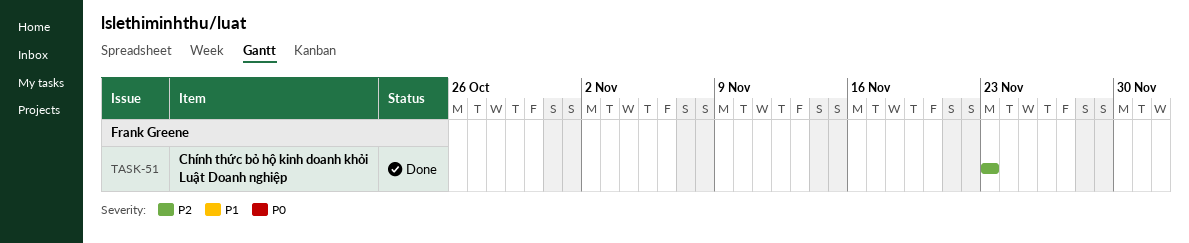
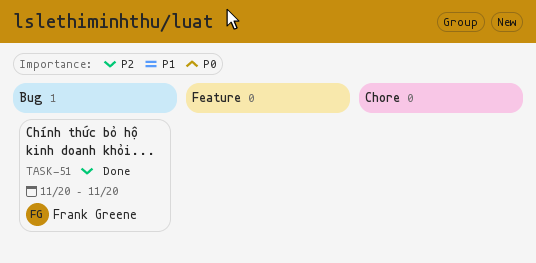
TASK-51, start: Nov 23 -> Nov 20
TASK-51, due: Nov 23 -> Nov 20

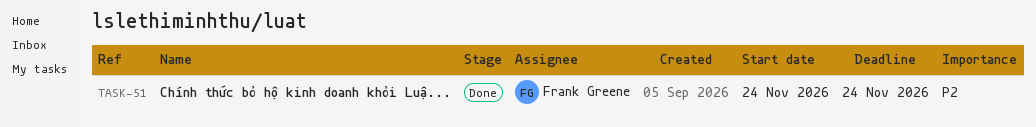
TASK-51, start: Nov 20 -> Nov 24
TASK-51, due: Nov 20 -> Nov 24

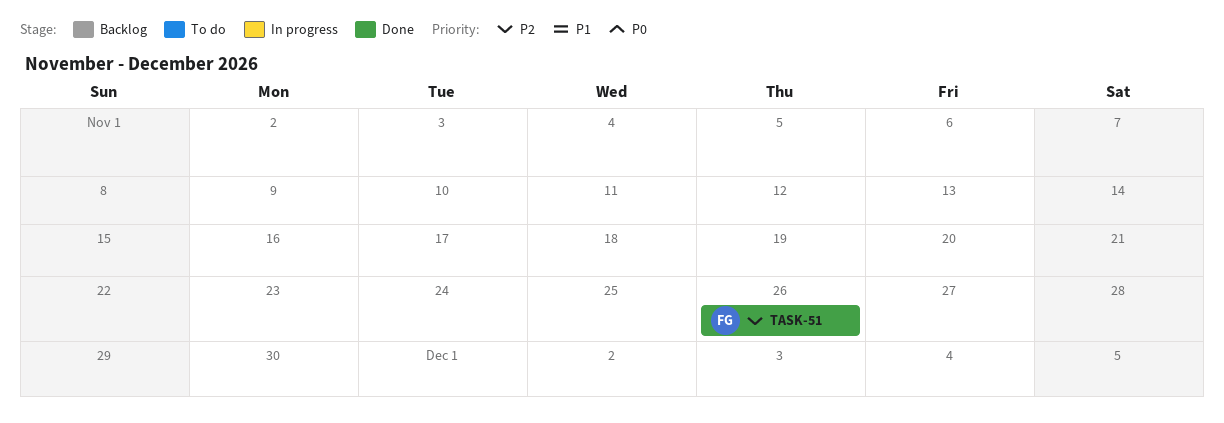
TASK-51, start: Nov 24 -> Nov 26
TASK-51, due: Nov 24 -> Nov 26

